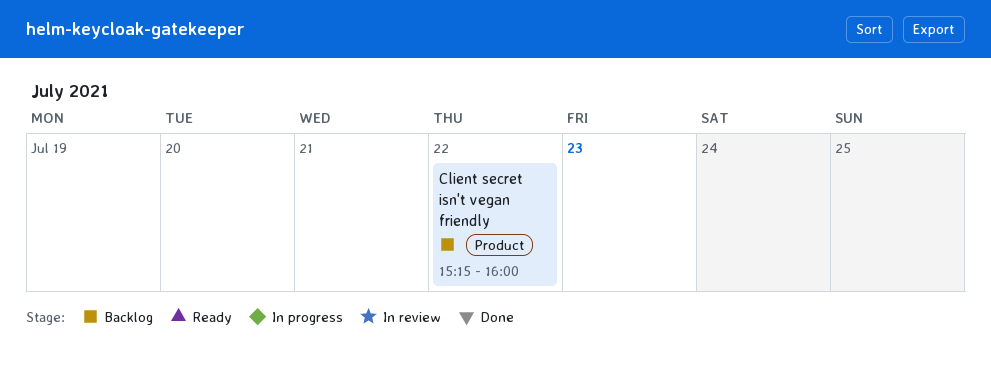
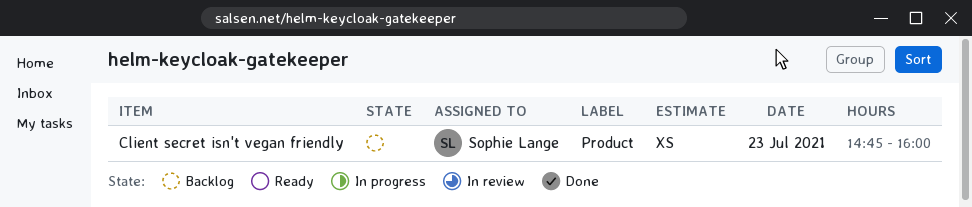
Client secret isn't vegan friendly, day: Jul 22 -> Jul 23
Client secret isn't vegan friendly, begins: 15:15 -> 14:45

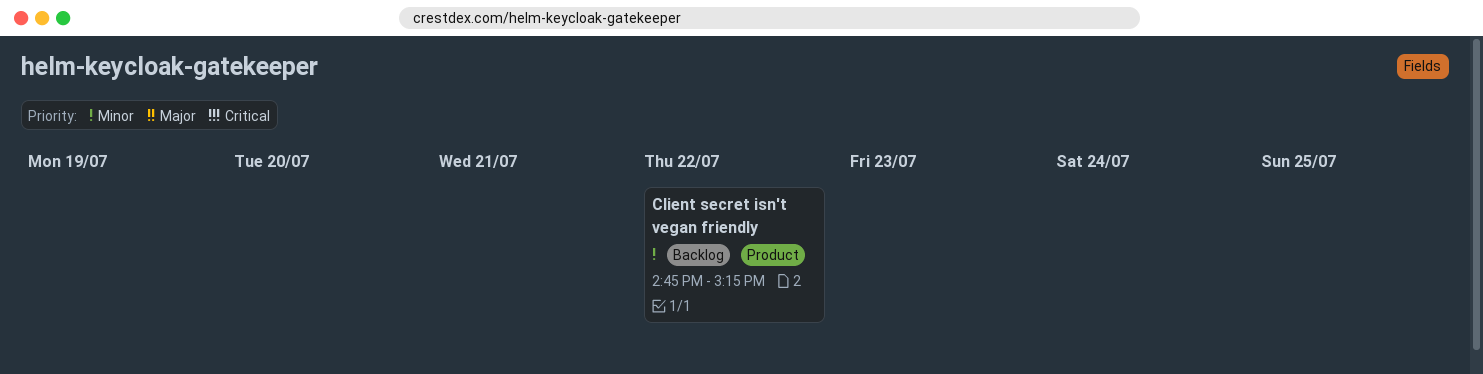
Client secret isn't vegan friendly, day: Jul 23 -> Jul 22
Client secret isn't vegan friendly, ends: 16:00 -> 15:15

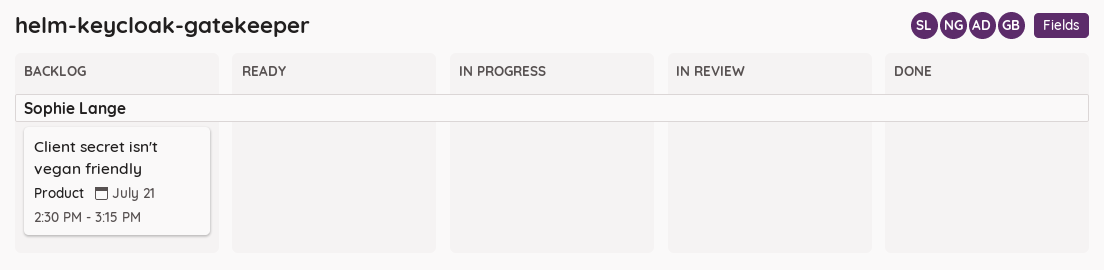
Client secret isn't vegan friendly, day: Jul 22 -> Jul 21
Client secret isn't vegan friendly, begins: 14:45 -> 14:30

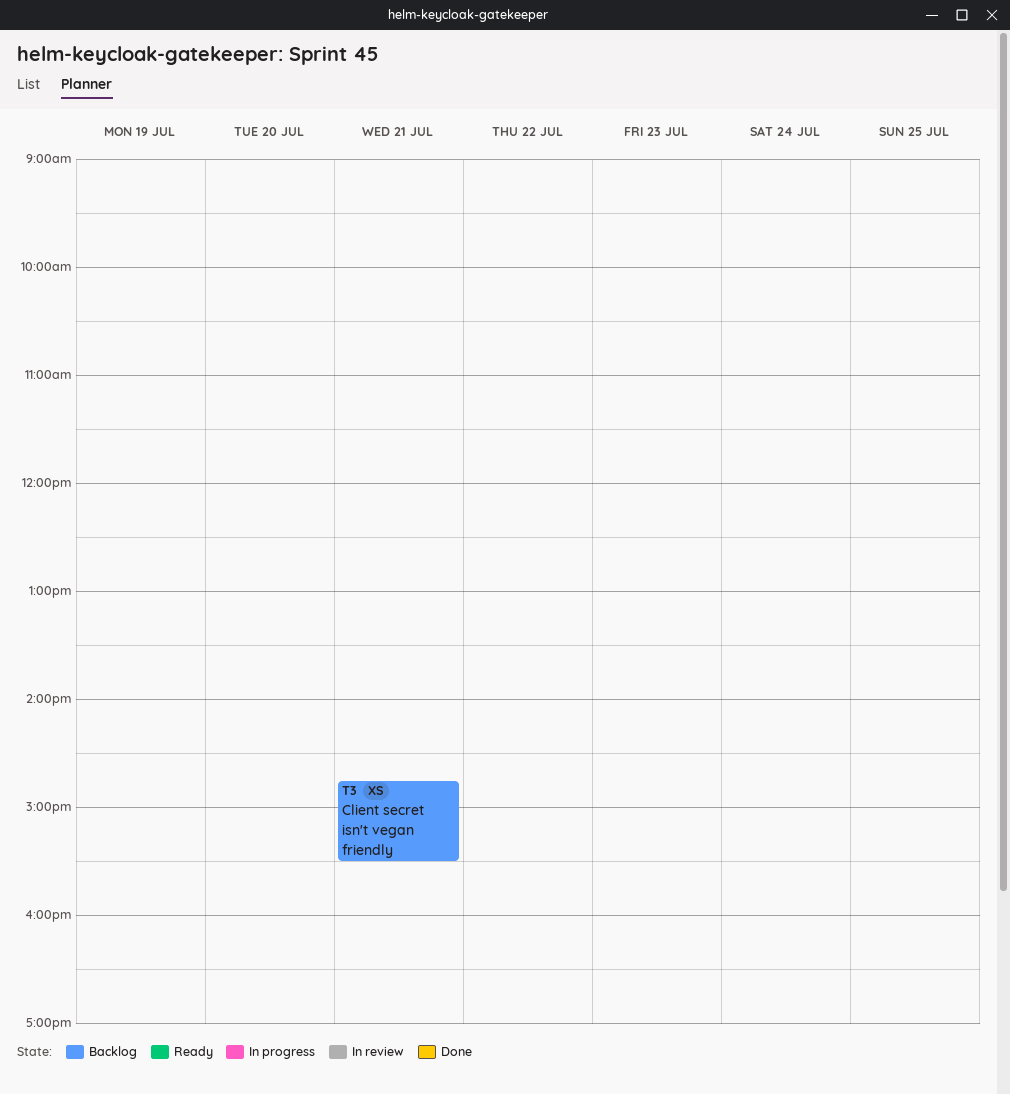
Client secret isn't vegan friendly, begins: 14:30 -> 14:45
Client secret isn't vegan friendly, ends: 15:15 -> 15:30

